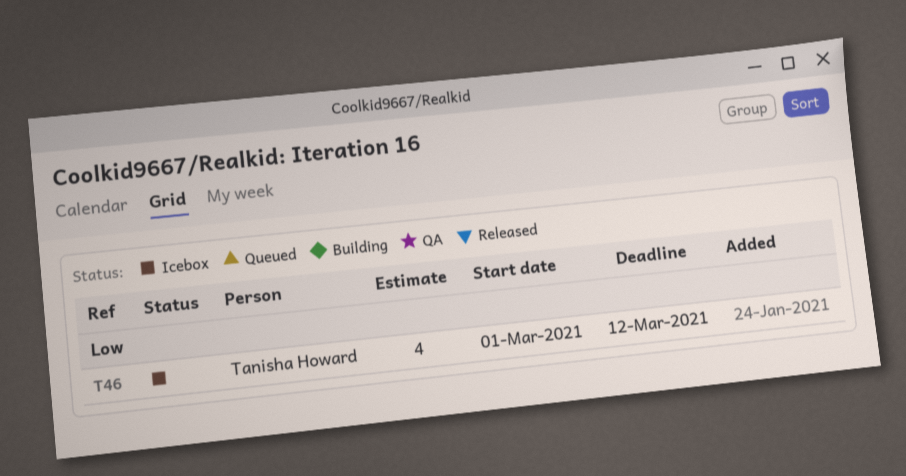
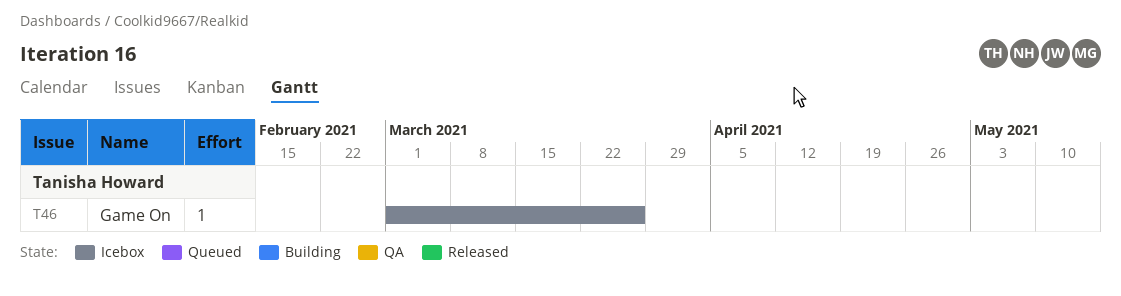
T46, estimate: 4 -> 1
T46, due: Mar 12 -> Mar 26

